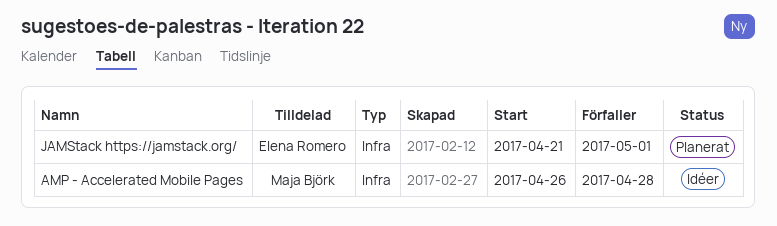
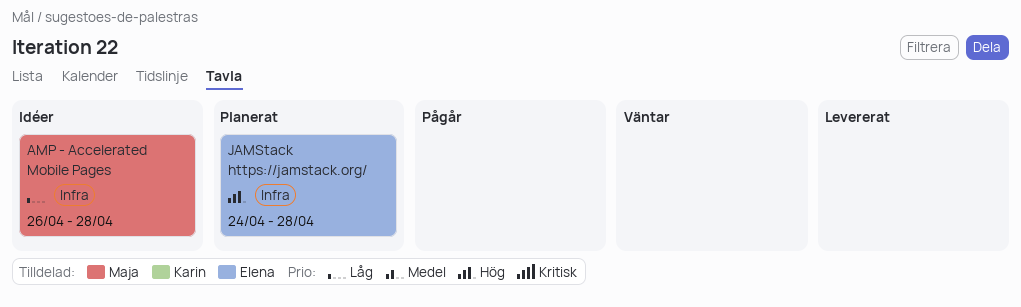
JAMStack https://jamstack.org/, start: Apr 21 -> Apr 24
JAMStack https://jamstack.org/, due: May 1 -> Apr 28

